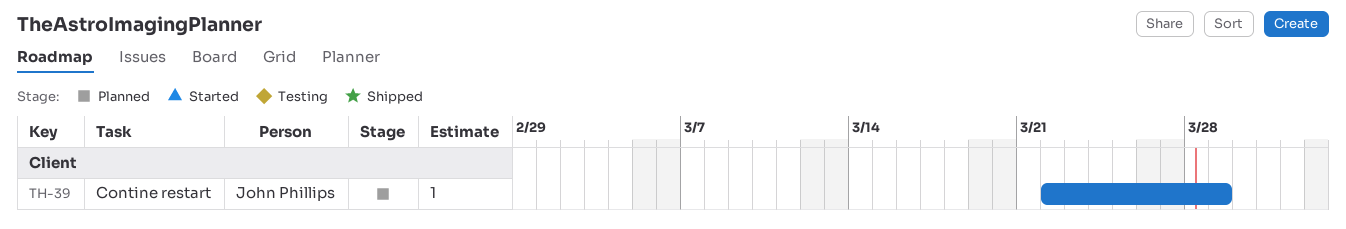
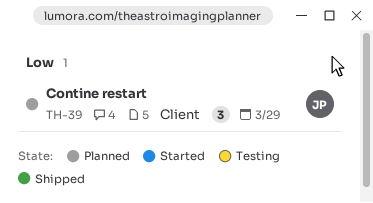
TH-39, estimate: 1 -> 3

